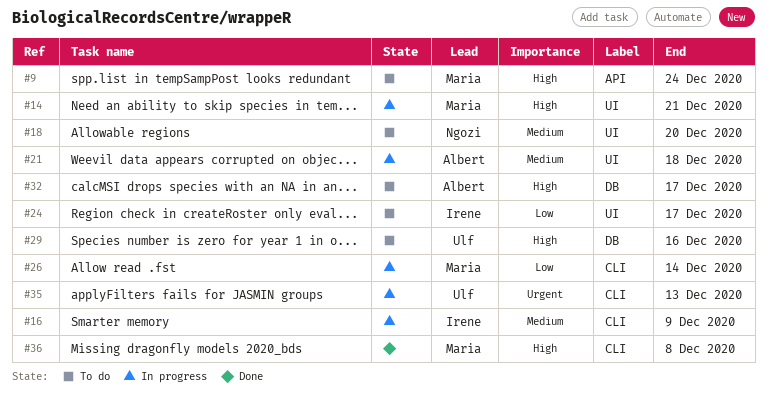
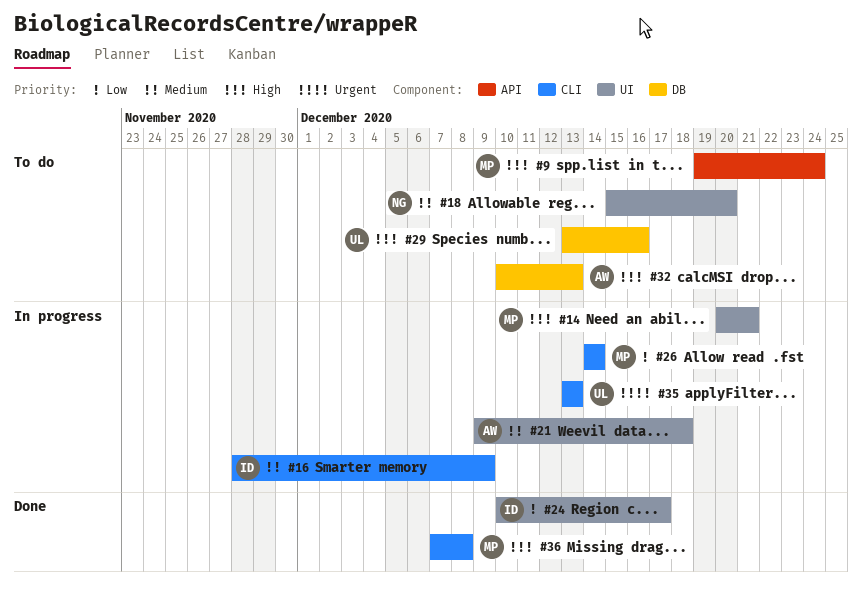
#24, status: To do -> Done
#32, due: Dec 17 -> Dec 13

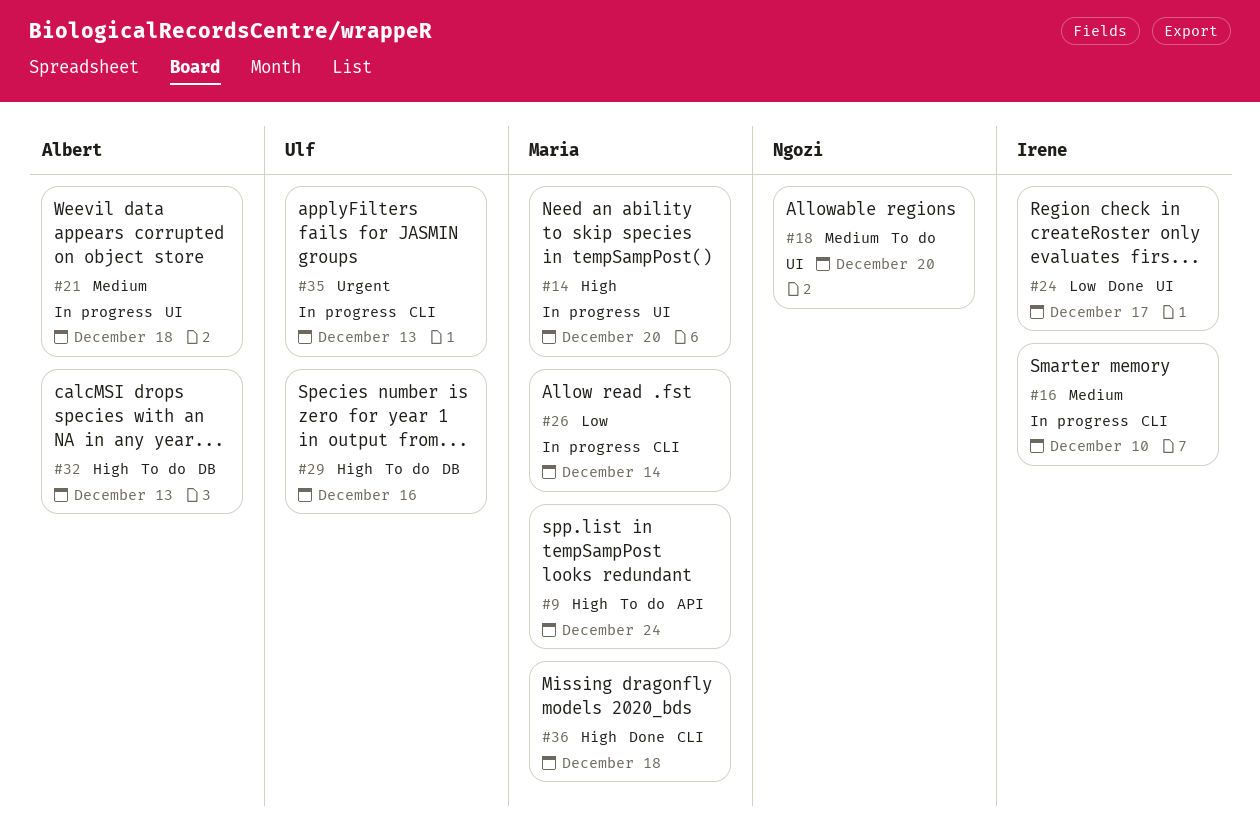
#14, due: Dec 21 -> Dec 20
#16, due: Dec 9 -> Dec 10
#36, due: Dec 8 -> Dec 18

